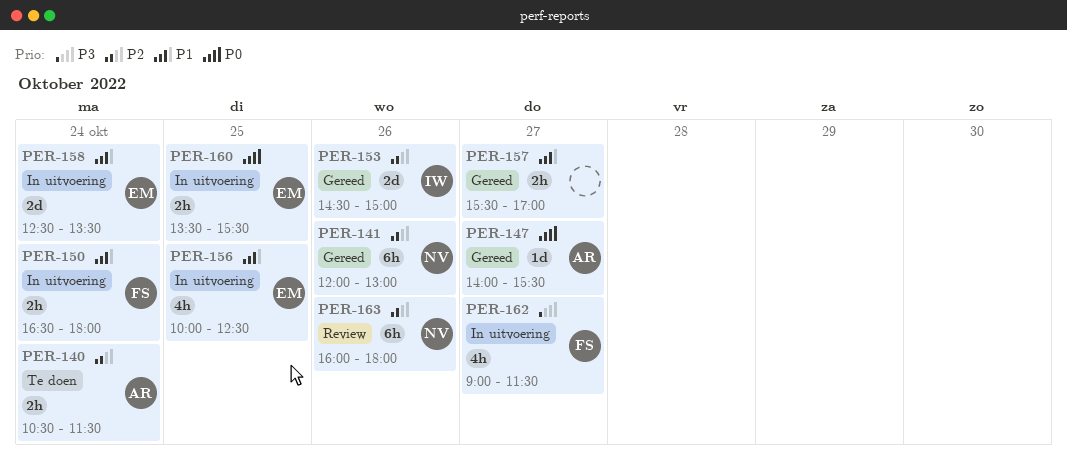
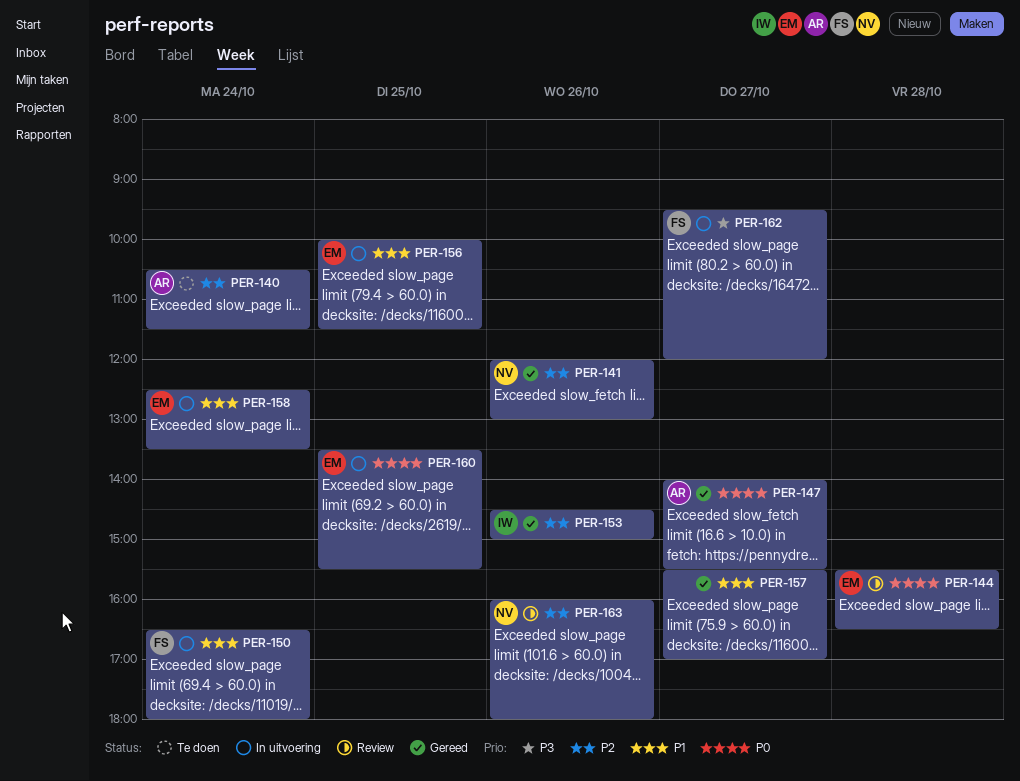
PER-144: none -> present
PER-156, ends: 12:30 -> 11:30
PER-162, begins: 09:00 -> 09:30
PER-162, ends: 11:30 -> 12:00

